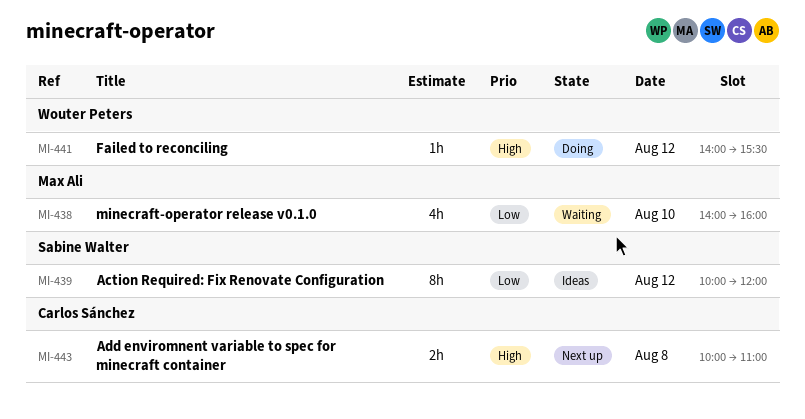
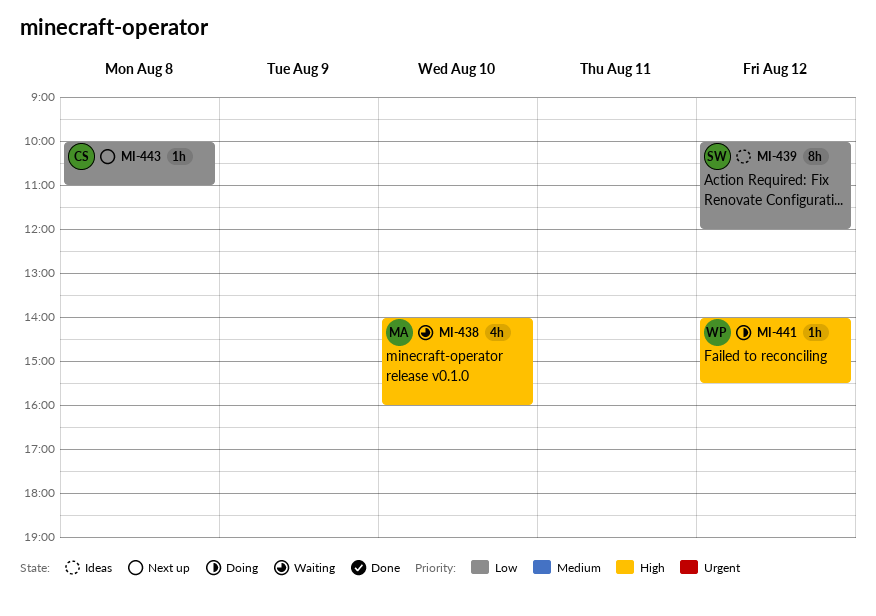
MI-438, priority: Low -> High
MI-443, priority: High -> Low
MI-443, estimate: 2h -> 1h

